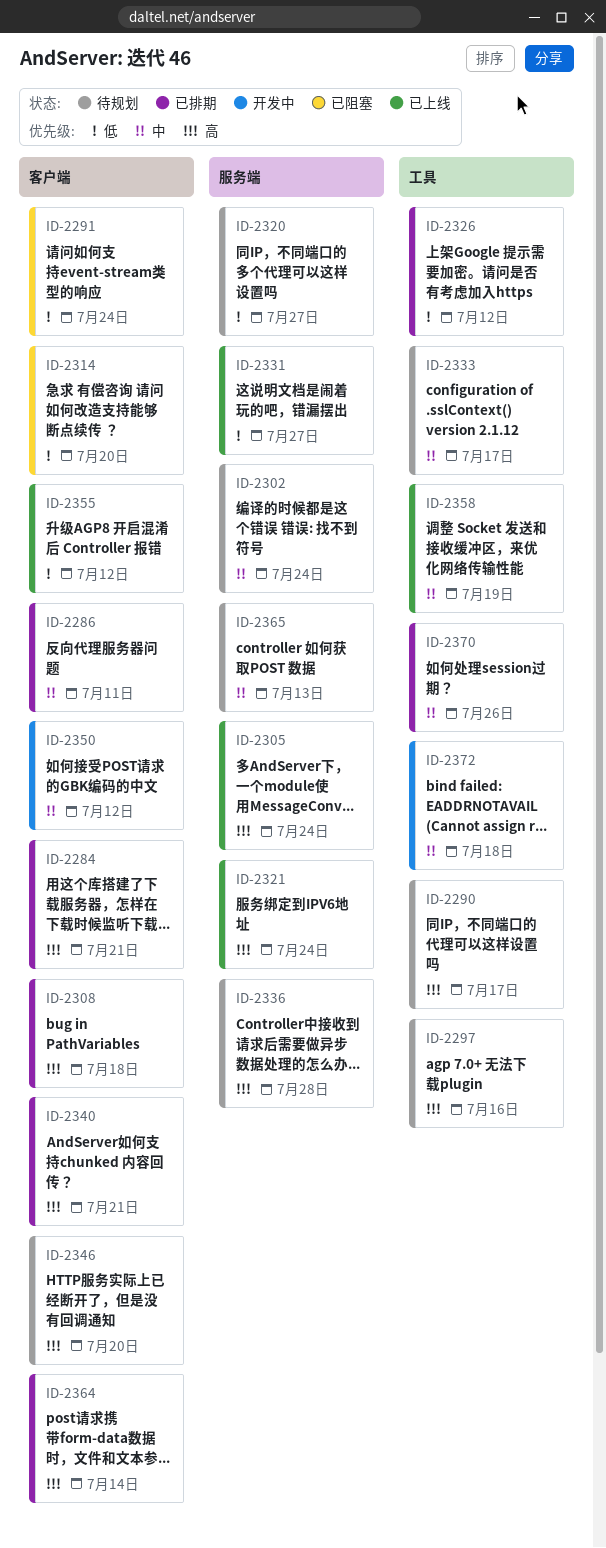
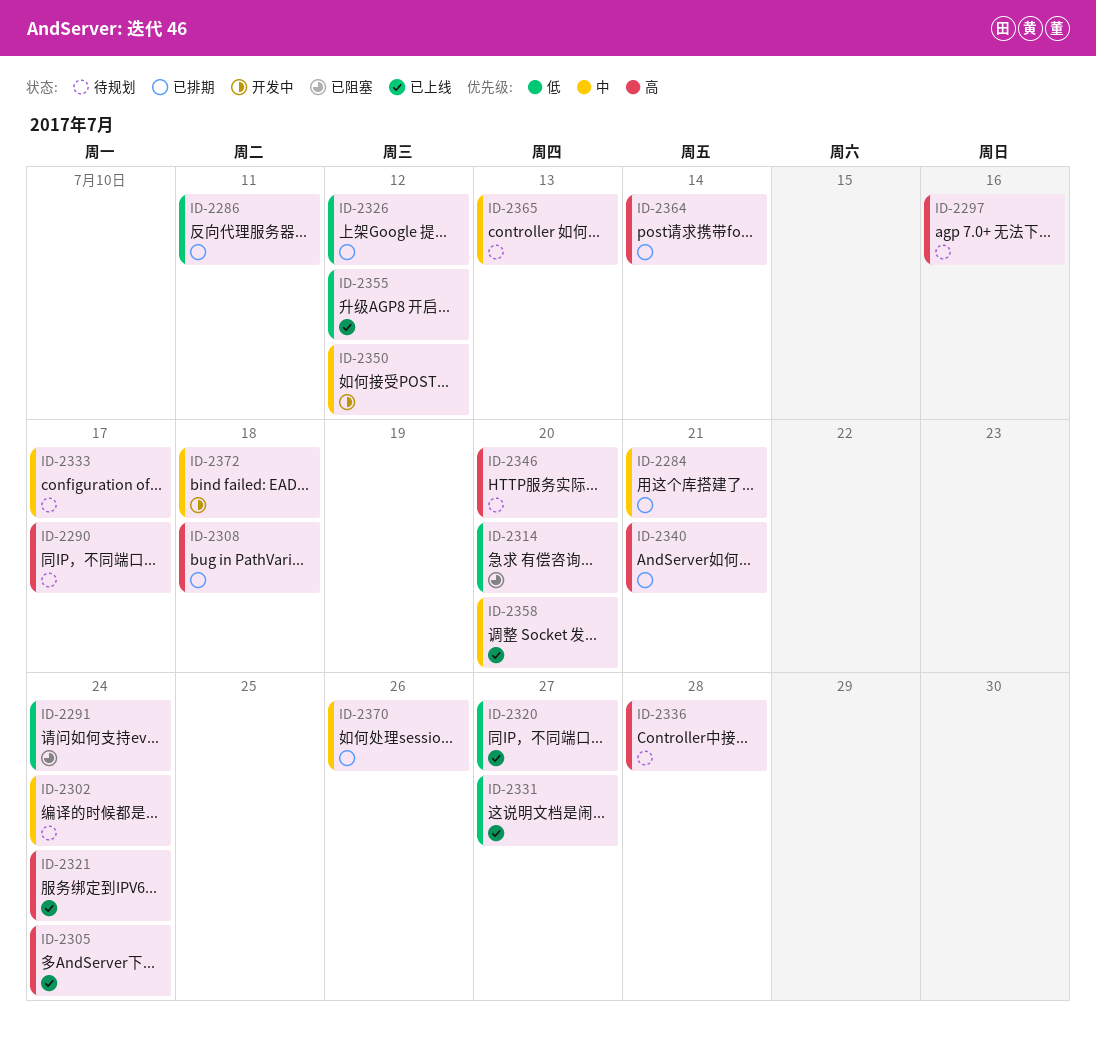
ID-2284, priority: 高 -> 中
ID-2286, priority: 中 -> 低
ID-2320, status: 待规划 -> 已上线
ID-2358, due: Jul 19 -> Jul 20

